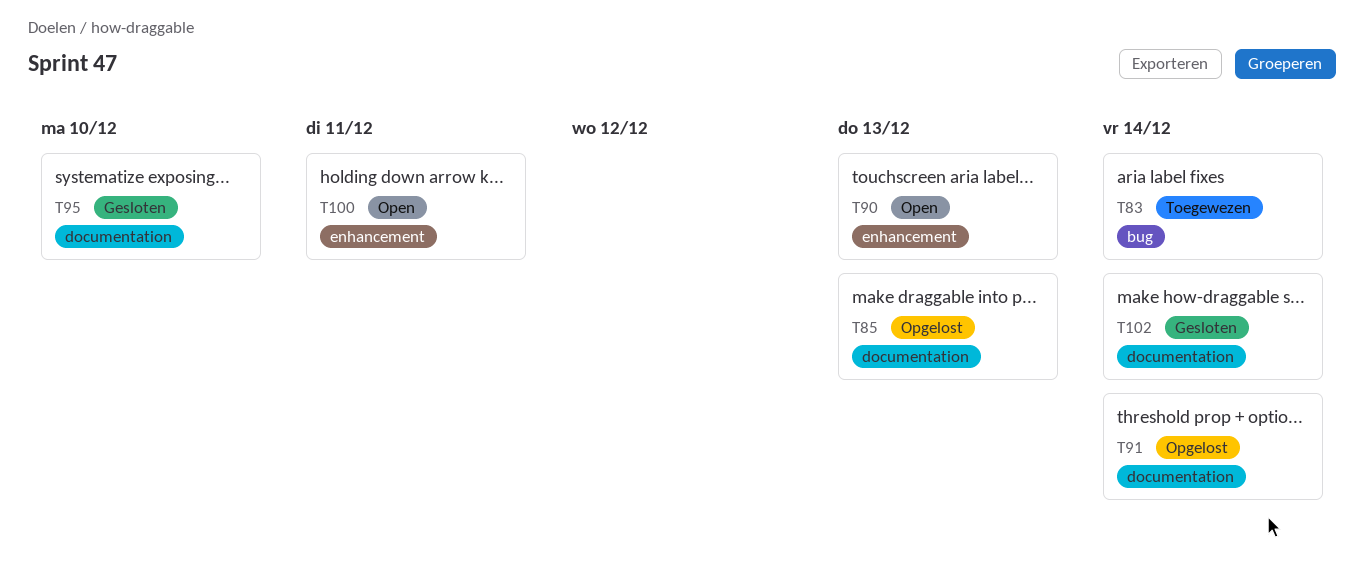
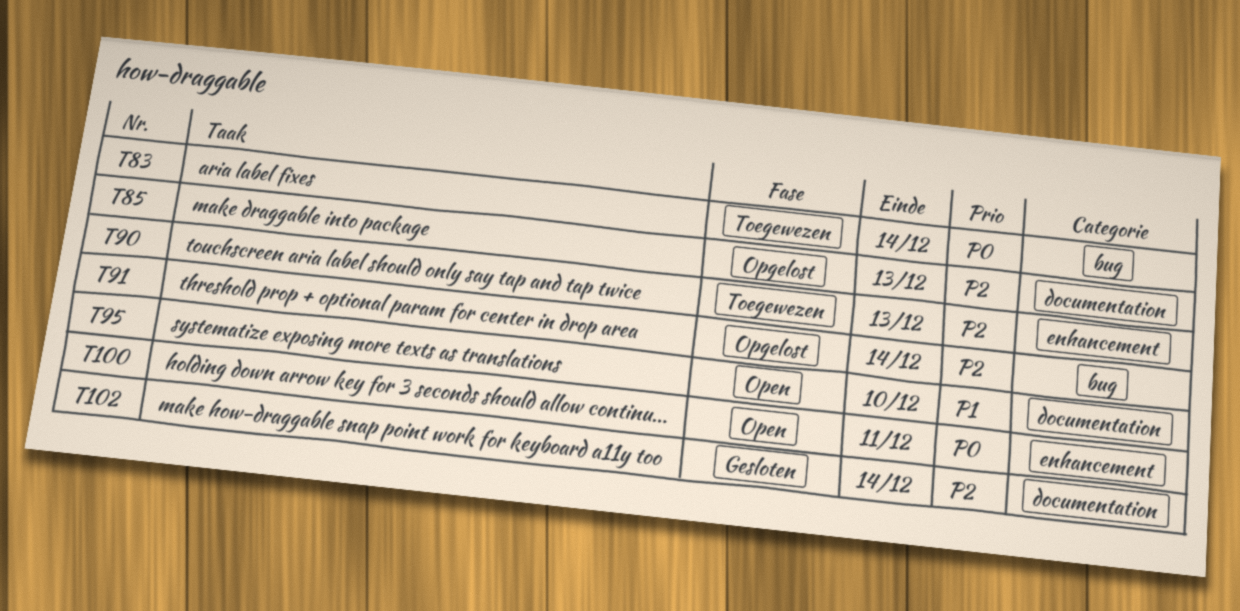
T90, status: Open -> Toegewezen
T91, label: documentation -> bug
T95, status: Gesloten -> Open

